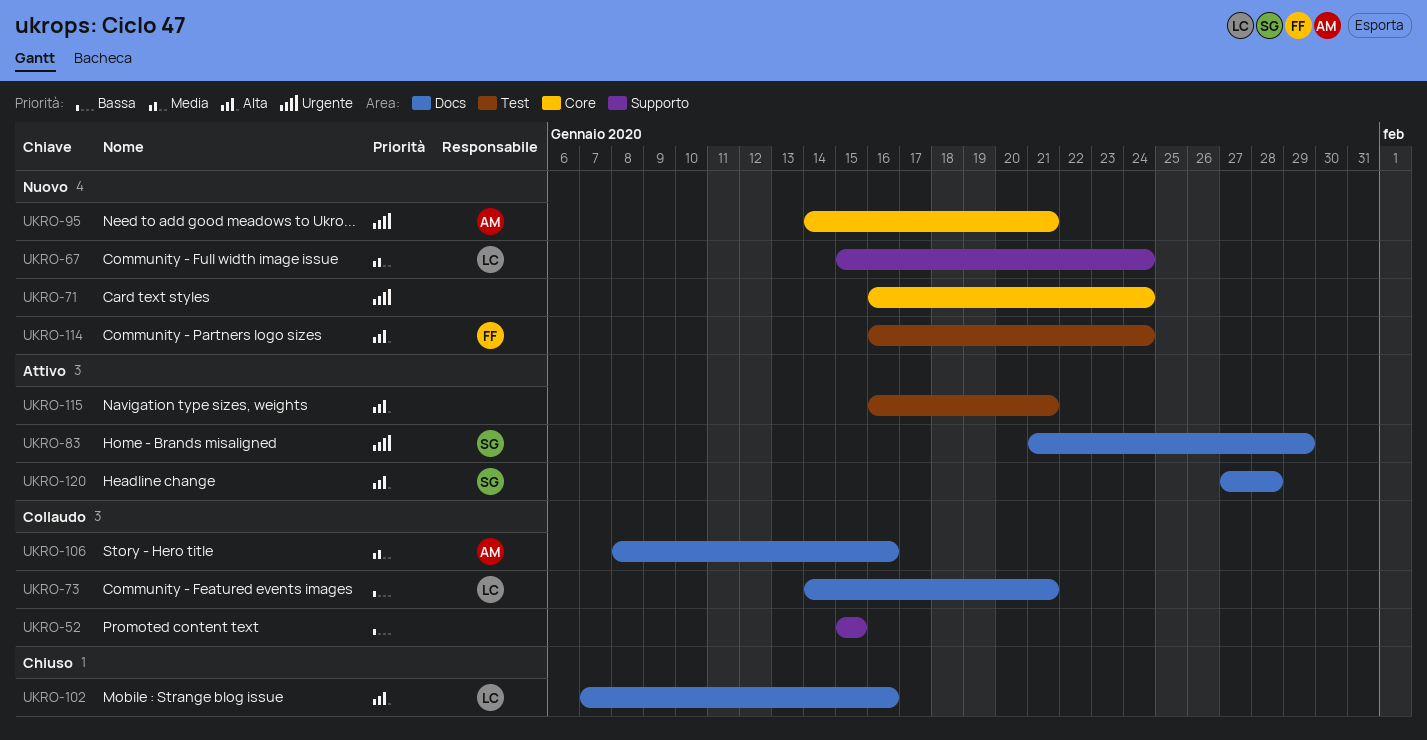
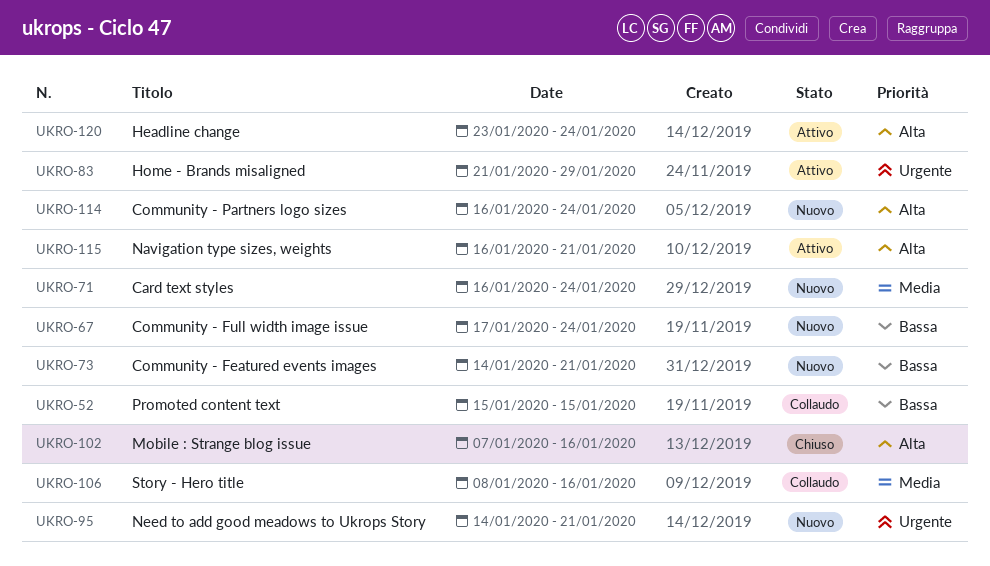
UKRO-67, priority: Media -> Bassa
UKRO-67, start: Jan 15 -> Jan 17
UKRO-71, priority: Urgente -> Media
UKRO-73, status: Collaudo -> Nuovo
UKRO-120, start: Jan 27 -> Jan 23
UKRO-120, due: Jan 28 -> Jan 24

